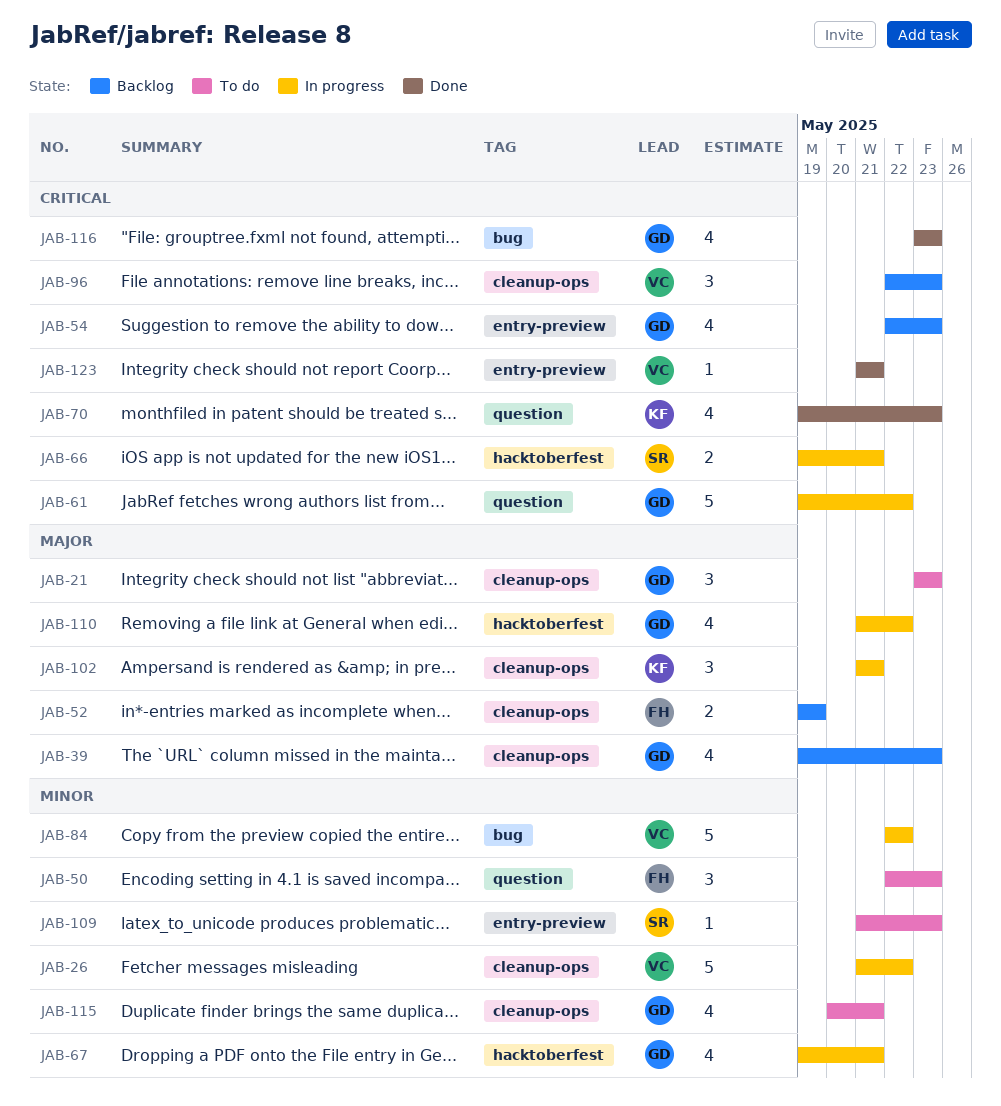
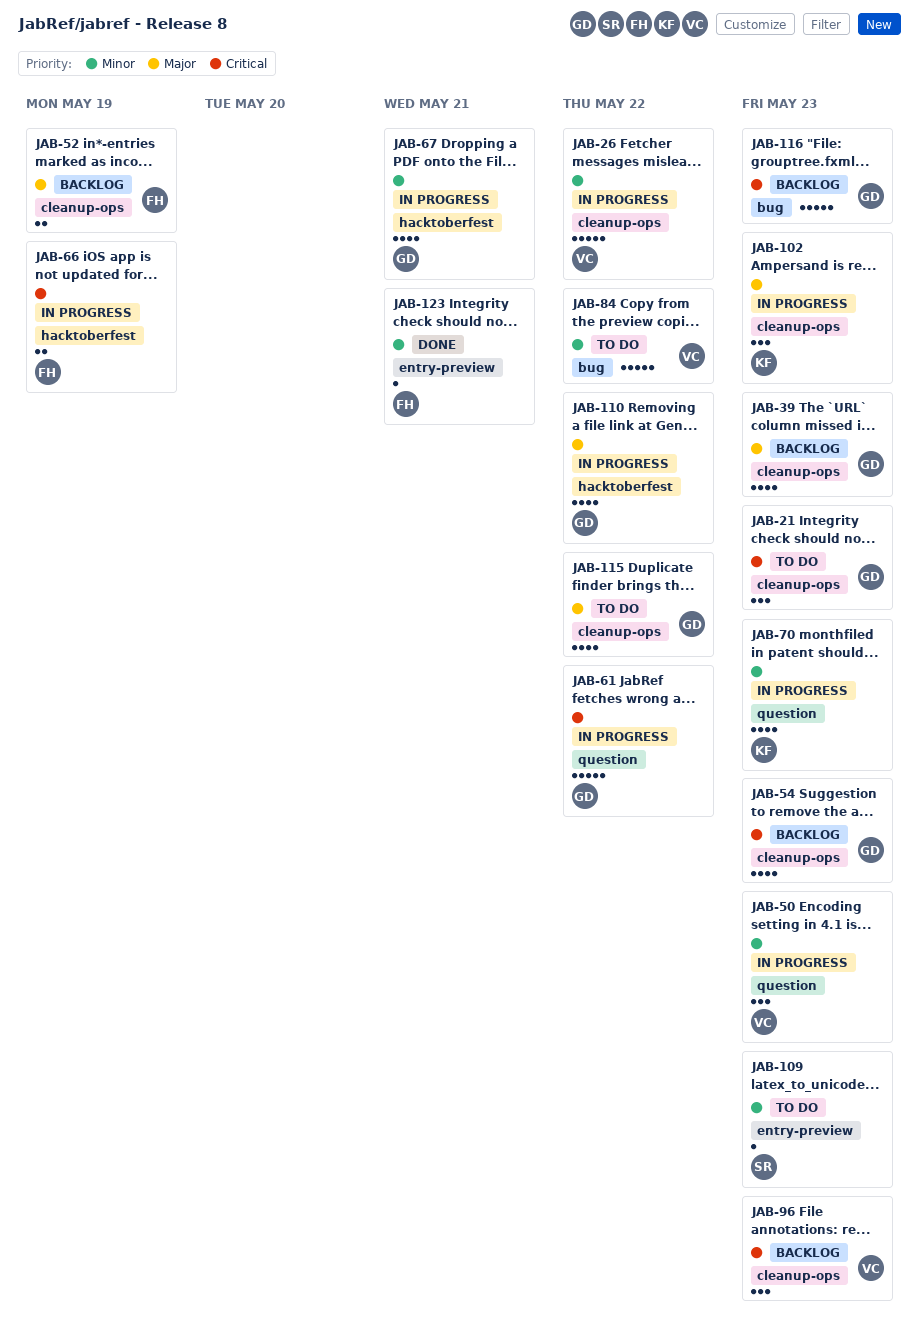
JAB-21, priority: Major -> Critical
JAB-50, status: To do -> In progress
JAB-50, owner: FH -> VC
JAB-54, label: entry-preview -> cleanup-ops
JAB-66, owner: SR -> FH
JAB-66, due: May 21 -> May 19
JAB-70, status: Done -> In progress
JAB-70, priority: Critical -> Minor
JAB-84, status: In progress -> To do
JAB-102, due: May 21 -> May 23
JAB-115, priority: Minor -> Major
JAB-115, due: May 21 -> May 22
JAB-116, status: Done -> Backlog
JAB-116, estimate: 4 -> 5
JAB-123, owner: VC -> FH
JAB-123, priority: Critical -> Minor

